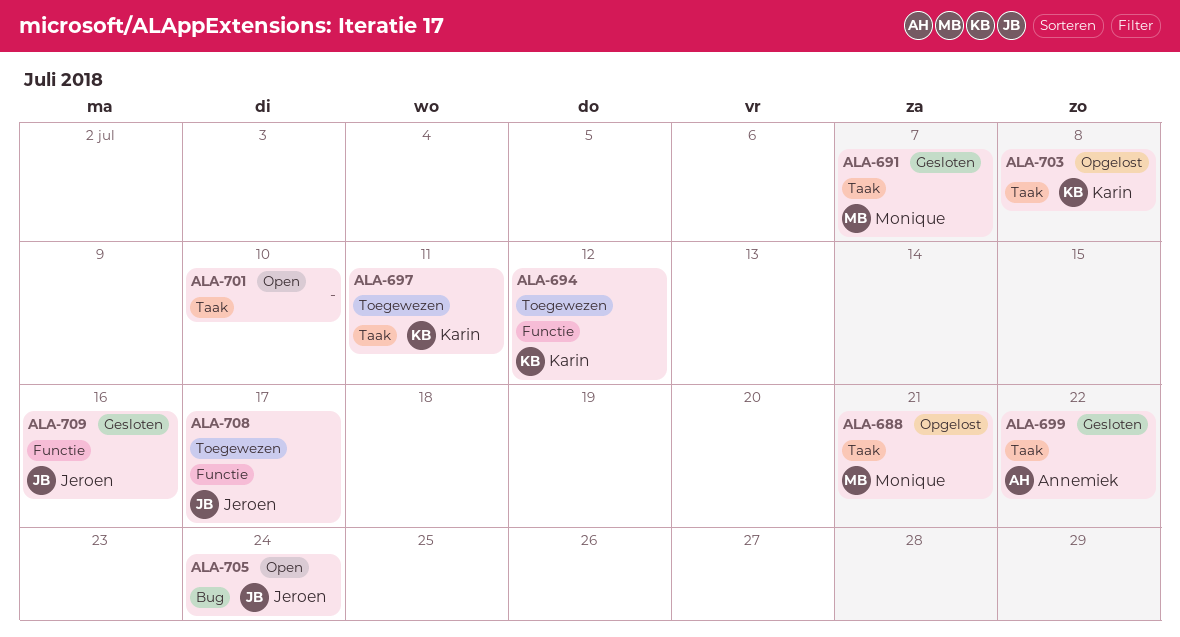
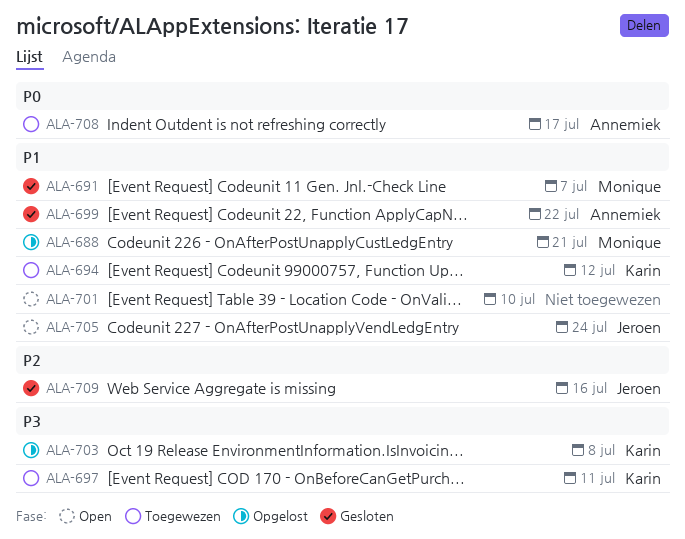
ALA-708, owner: Jeroen -> Annemiek

